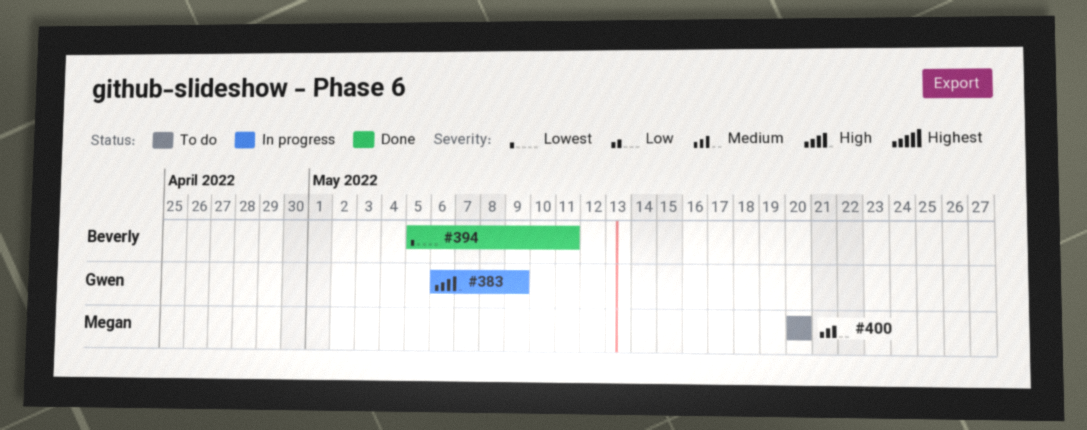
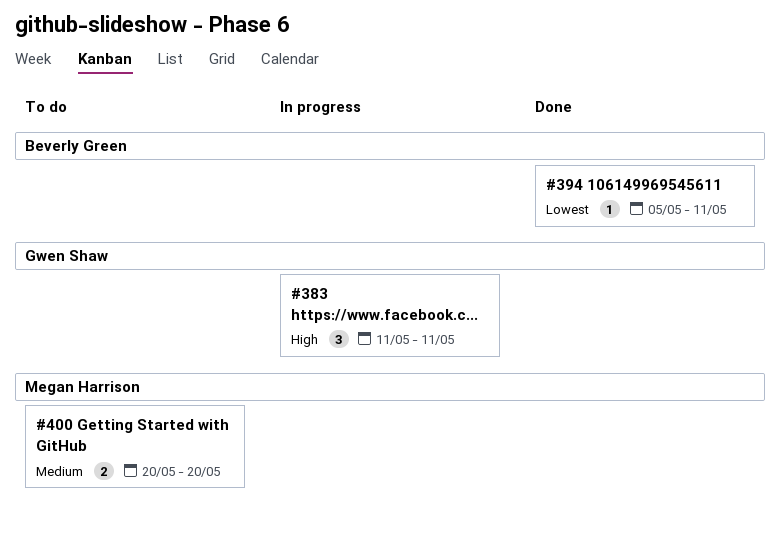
#383, start: May 6 -> May 11
#383, due: May 9 -> May 11

